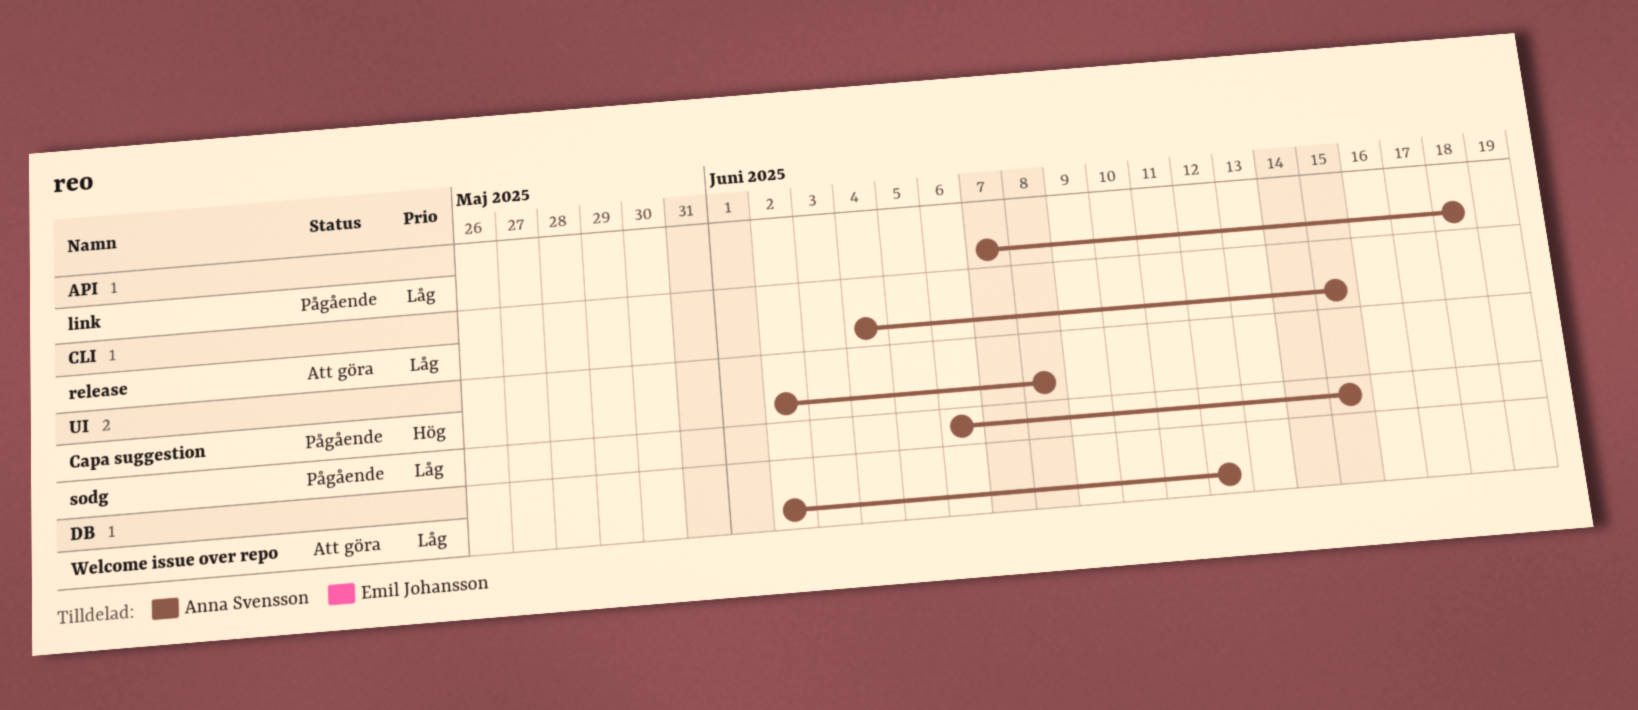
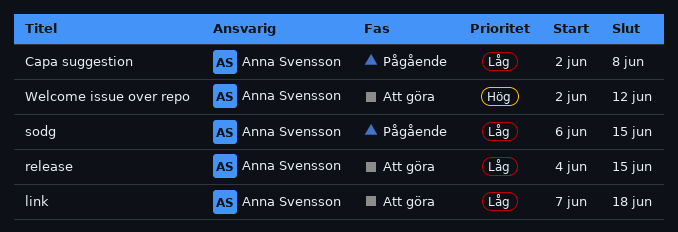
Capa suggestion, priority: Hög -> Låg
link, status: Pågående -> Att göra
Welcome issue over repo, priority: Låg -> Hög

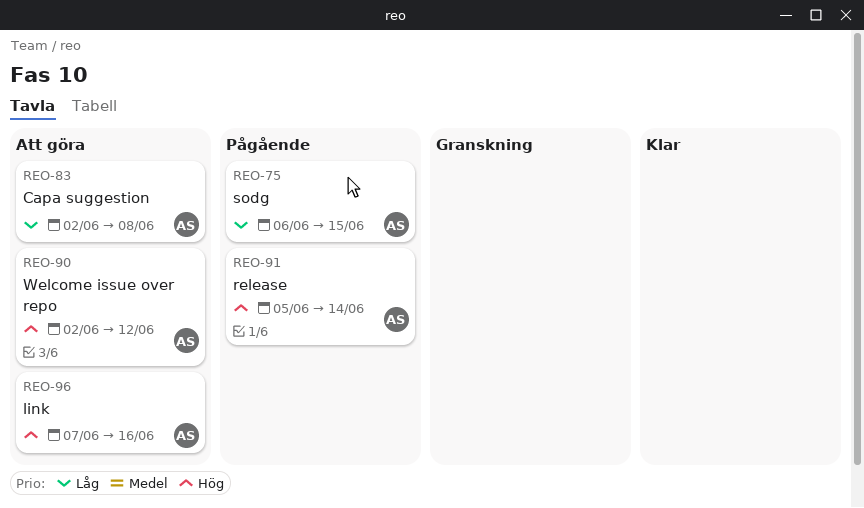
Capa suggestion, status: Pågående -> Att göra
link, priority: Låg -> Hög
link, due: Jun 18 -> Jun 16
release, status: Att göra -> Pågående
release, priority: Låg -> Hög
release, start: Jun 4 -> Jun 5
release, due: Jun 15 -> Jun 14

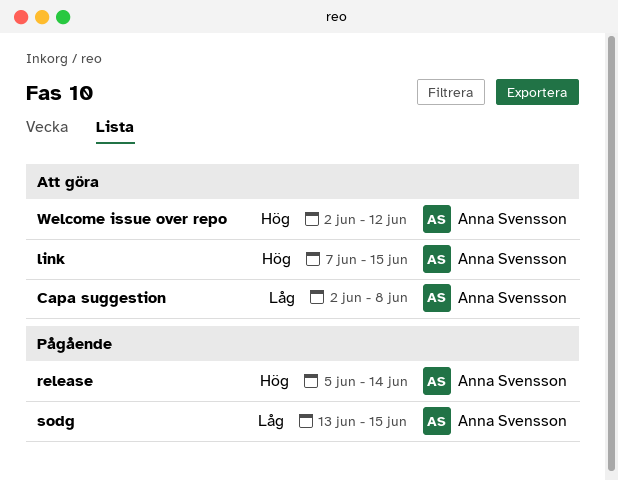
link, due: Jun 16 -> Jun 15
sodg, start: Jun 6 -> Jun 13

